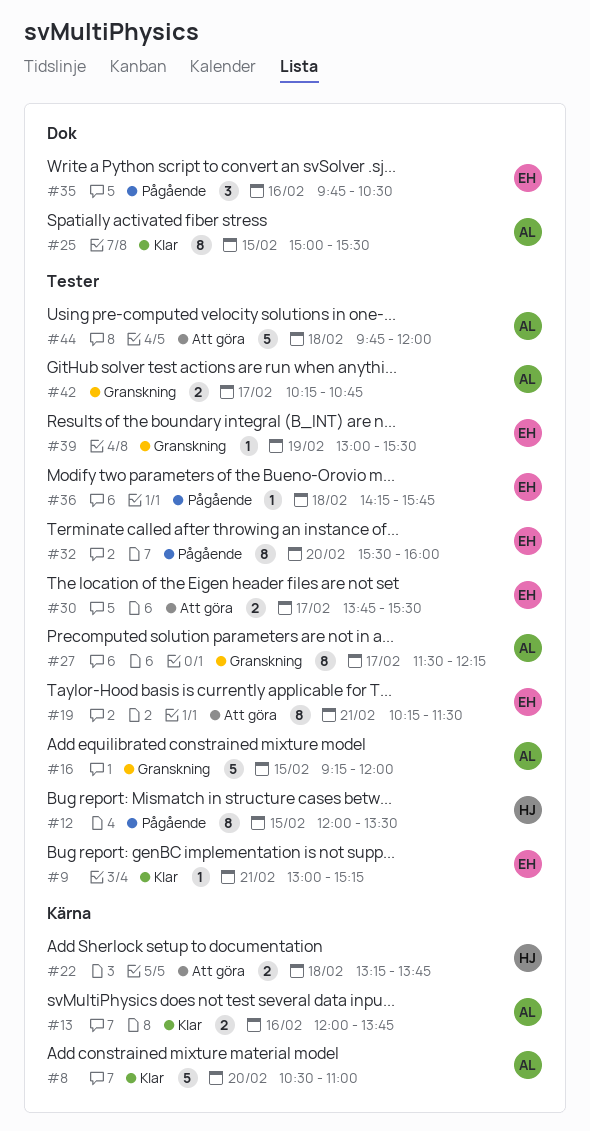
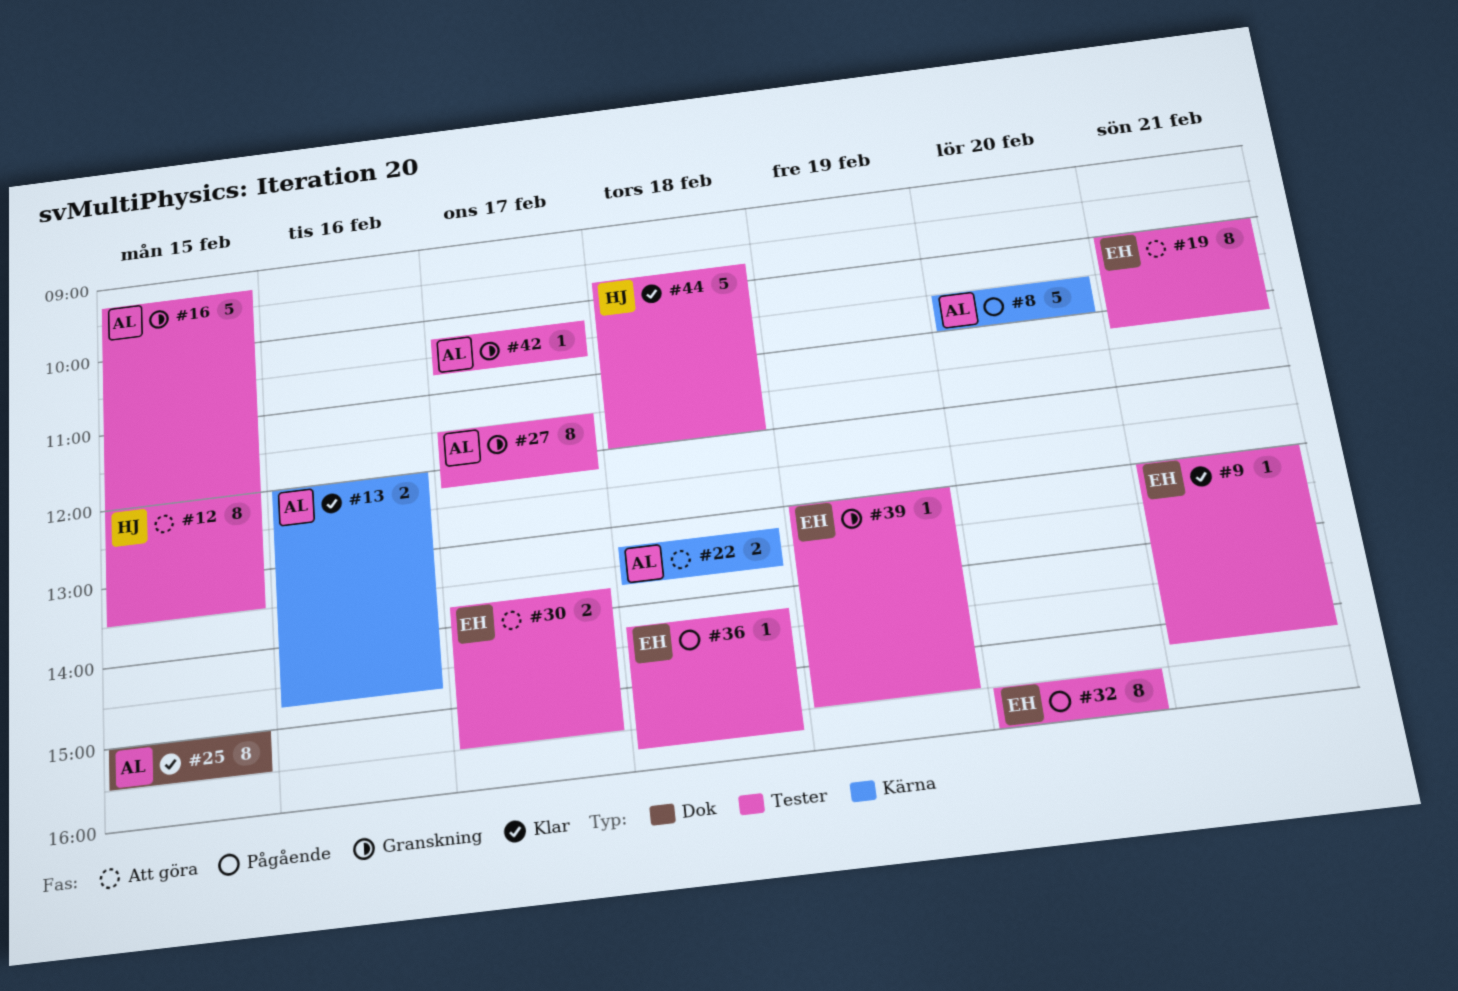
#8, status: Klar -> Pågående
#12, status: Pågående -> Att göra
#13, ends: 13:45 -> 14:45
#19, begins: 10:15 -> 10:00
#19, ends: 11:30 -> 11:15
#22, owner: HJ -> AL
#35: present -> none
#42, estimate: 2 -> 1
#44, status: Att göra -> Klar
#44, owner: AL -> HJ

